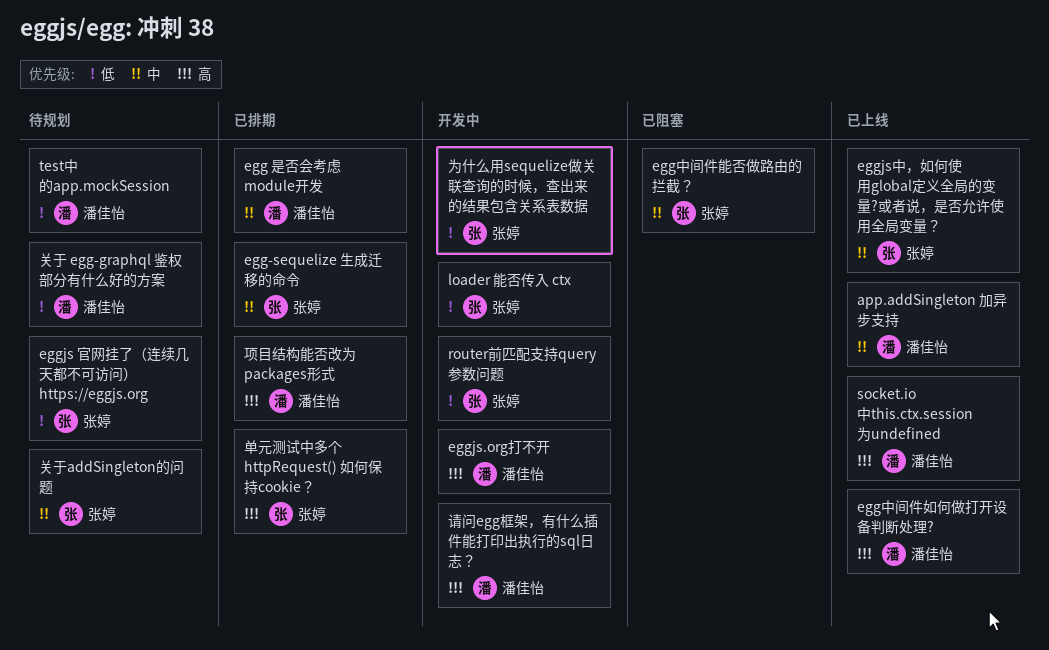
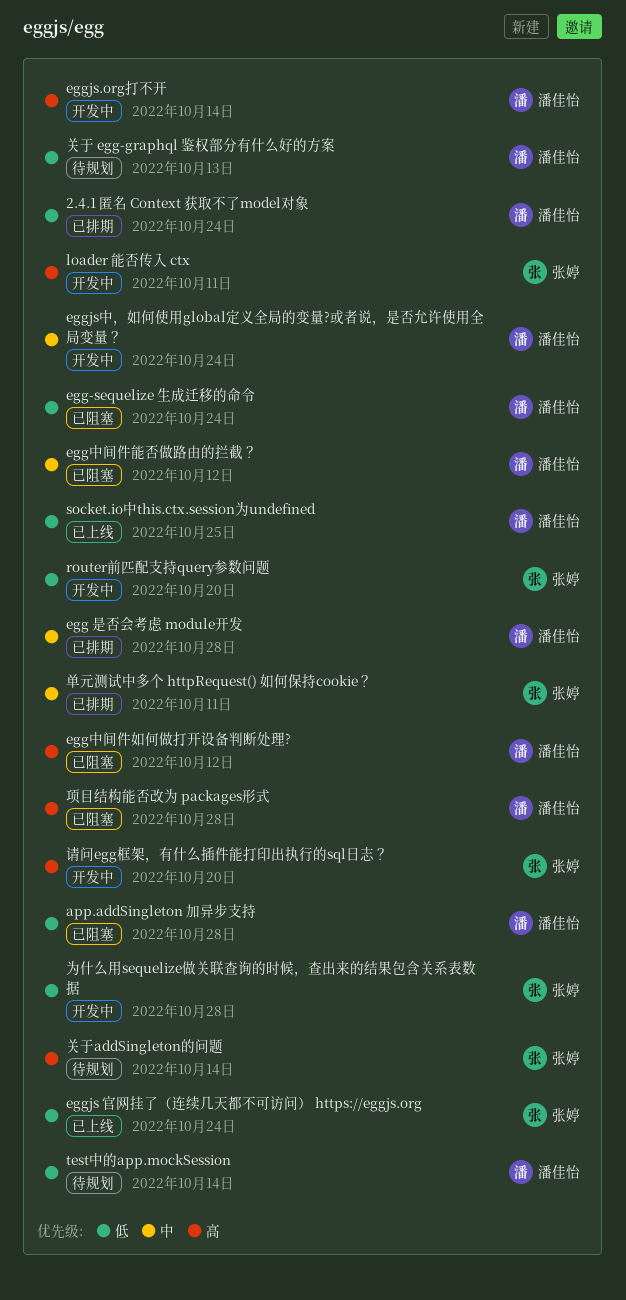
2.4.1 匿名 Context 获取不了model对象: none -> present
app.addSingleton 加异步支持, status: 已上线 -> 已阻塞
app.addSingleton 加异步支持, priority: 中 -> 低
egg-sequelize 生成迁移的命令, status: 已排期 -> 已阻塞
egg-sequelize 生成迁移的命令, owner: 张婷 -> 潘佳怡
egg-sequelize 生成迁移的命令, priority: 中 -> 低
eggjs 官网挂了（连续几天都不可访问） https://eggjs.org, status: 待规划 -> 已上线
eggjs中，如何使用global定义全局的变量?或者说，是否允许使用全局变量？, status: 已上线 -> 开发中
eggjs中，如何使用global定义全局的变量?或者说，是否允许使用全局变量？, owner: 张婷 -> 潘佳怡
egg中间件如何做打开设备判断处理?, status: 已上线 -> 已阻塞
egg中间件能否做路由的拦截？, owner: 张婷 -> 潘佳怡
loader 能否传入 ctx, priority: 低 -> 高
socket.io中this.ctx.session为undefined, priority: 高 -> 低
关于addSingleton的问题, priority: 中 -> 高
单元测试中多个 httpRequest() 如何保持cookie？, priority: 高 -> 中
请问egg框架，有什么插件能打印出执行的sql日志？, owner: 潘佳怡 -> 张婷
项目结构能否改为 packages形式, status: 已排期 -> 已阻塞

